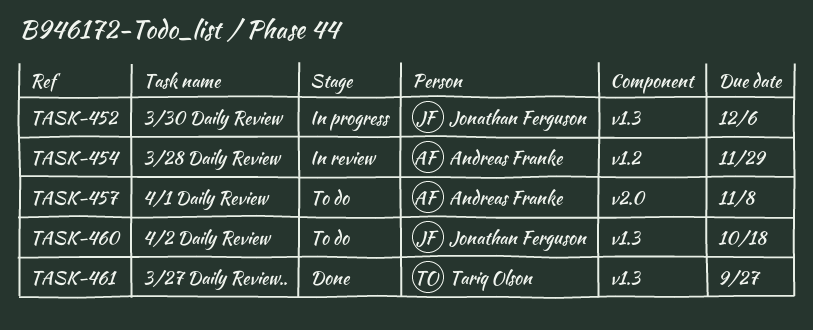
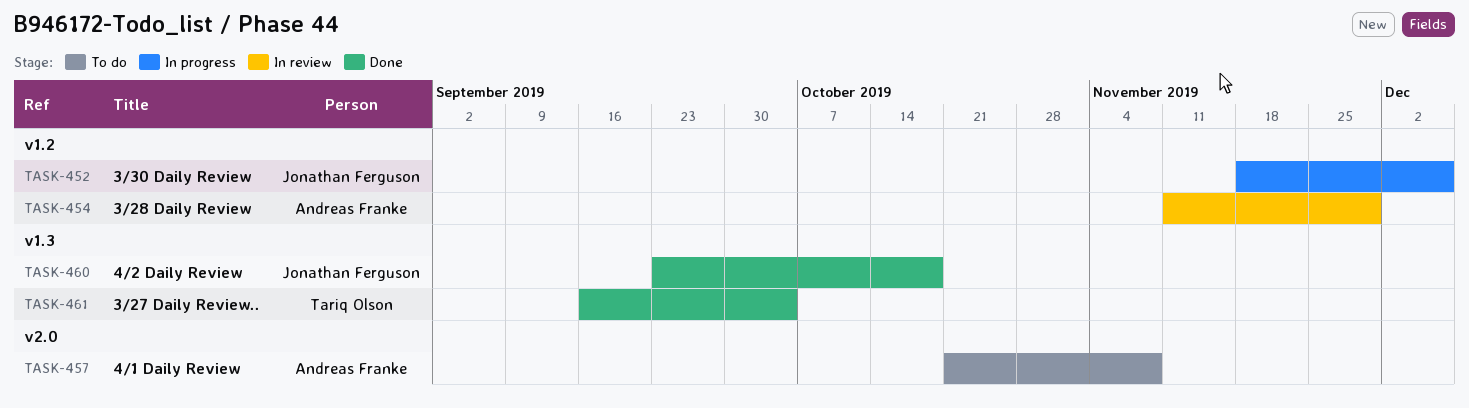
TASK-452, label: v1.3 -> v1.2
TASK-460, status: To do -> Done
TASK-461, due: Sep 27 -> Oct 4

